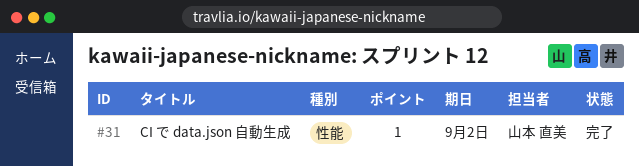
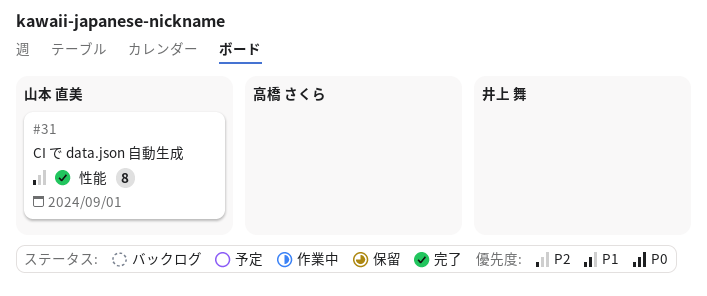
#31, estimate: 1 -> 8
#31, due: Sep 2 -> Sep 1

